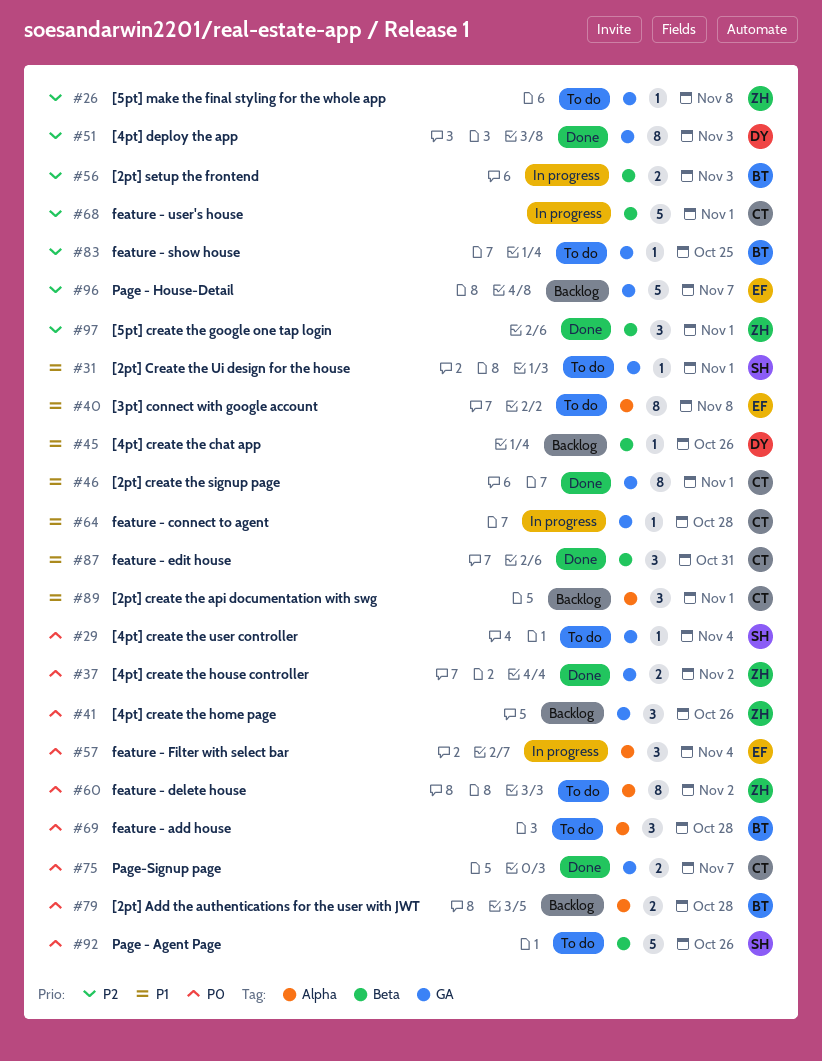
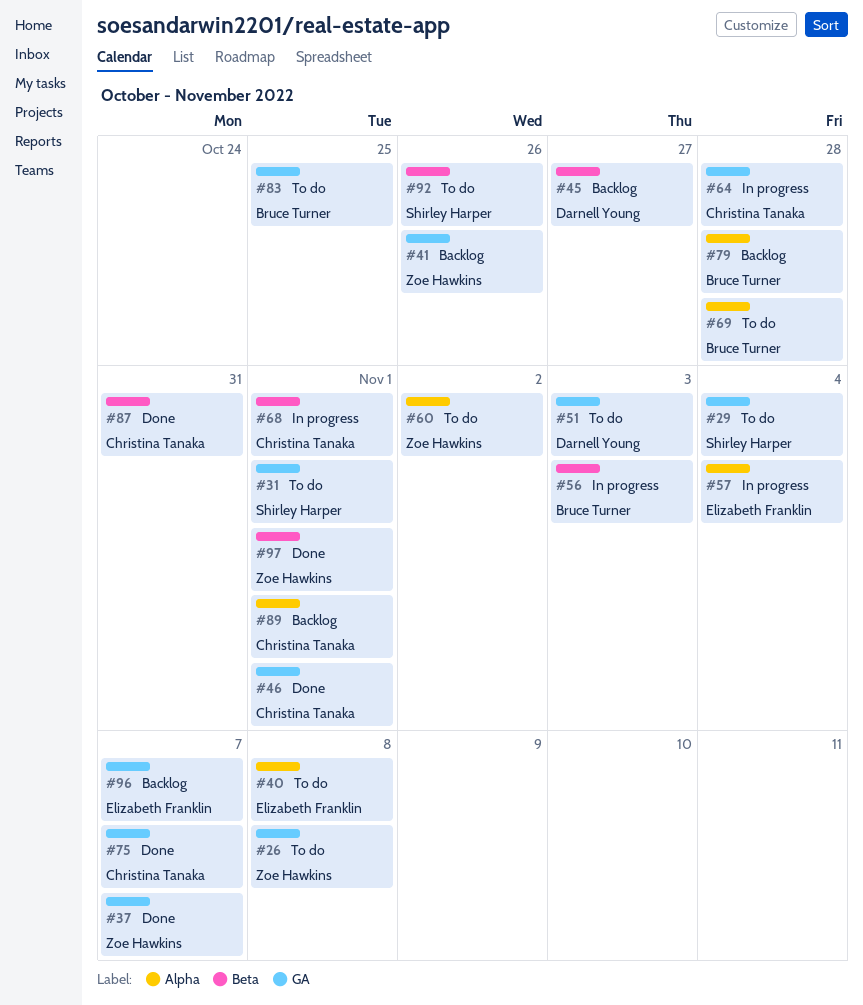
#37, due: Nov 2 -> Nov 7
#45, due: Oct 26 -> Oct 27
#51, status: Done -> To do

